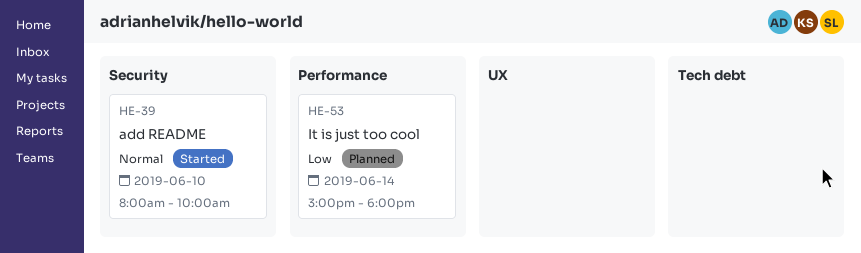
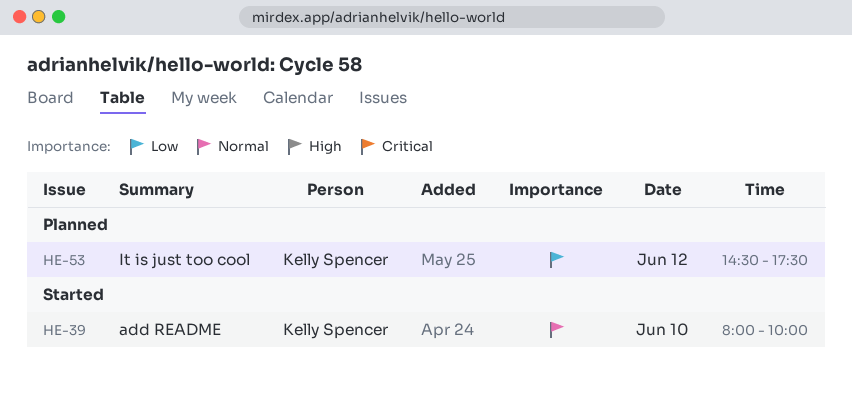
HE-53, day: Jun 14 -> Jun 12
HE-53, begins: 15:00 -> 14:30
HE-53, ends: 18:00 -> 17:30

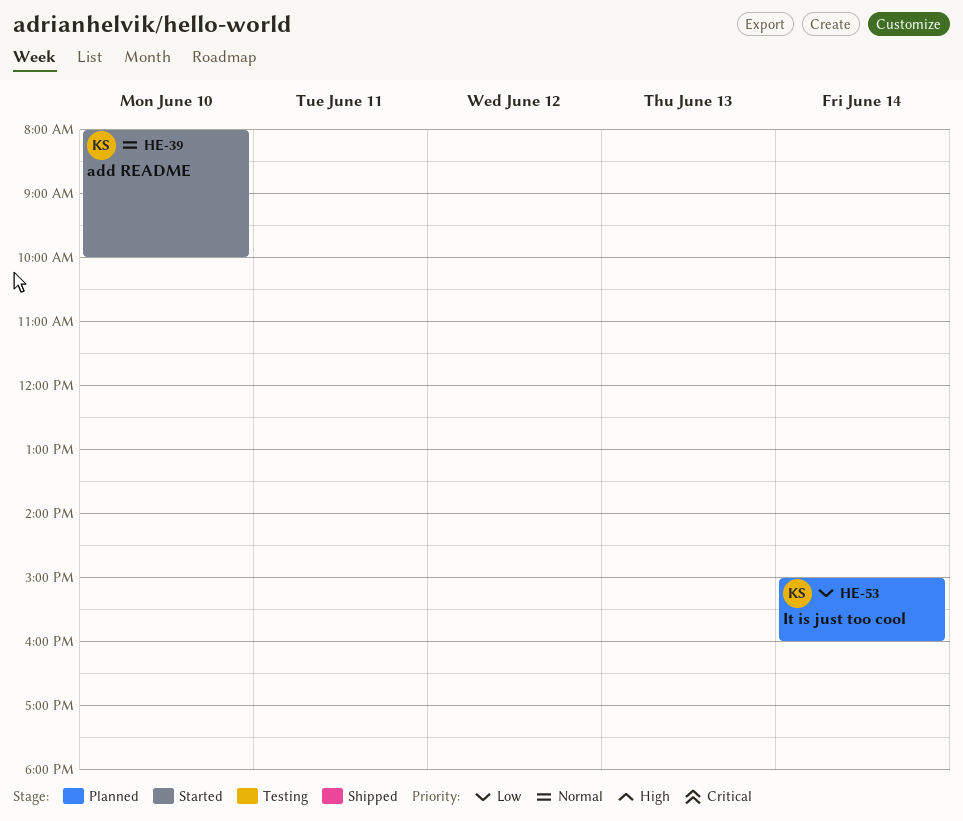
HE-53, day: Jun 12 -> Jun 14
HE-53, begins: 14:30 -> 15:00
HE-53, ends: 17:30 -> 16:00

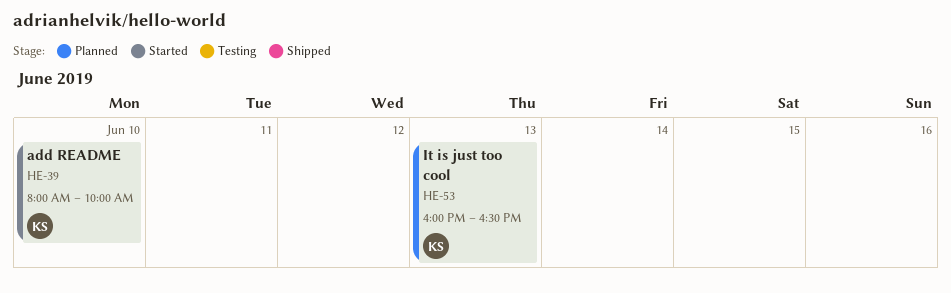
HE-53, day: Jun 14 -> Jun 13
HE-53, begins: 15:00 -> 16:00
HE-53, ends: 16:00 -> 16:30

